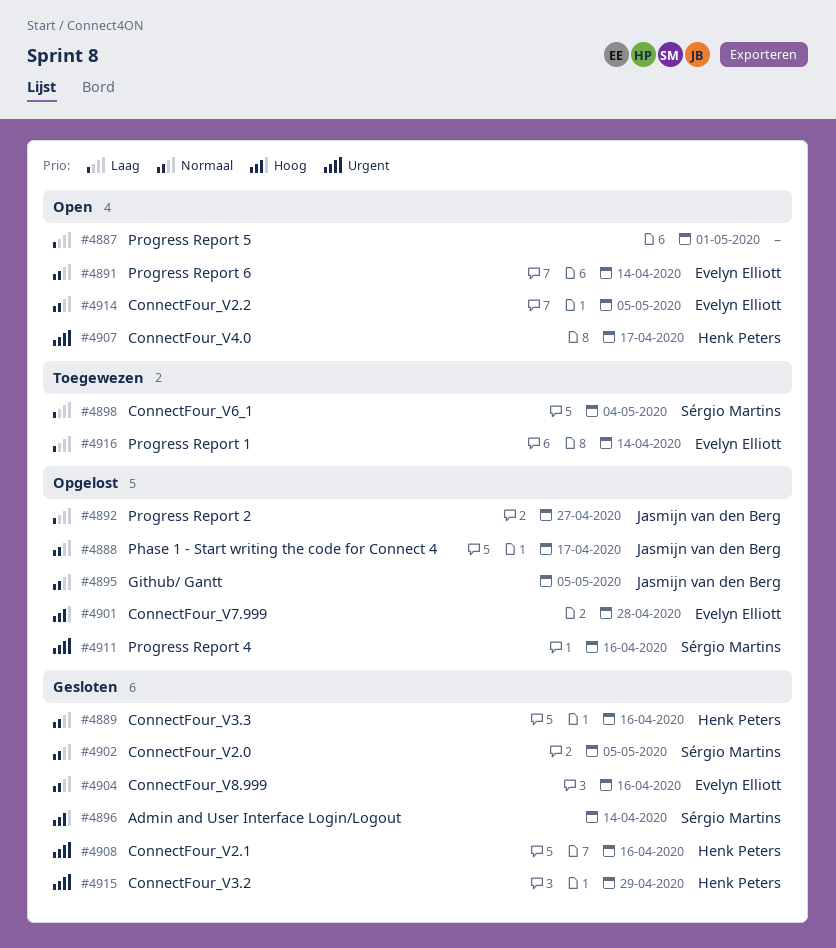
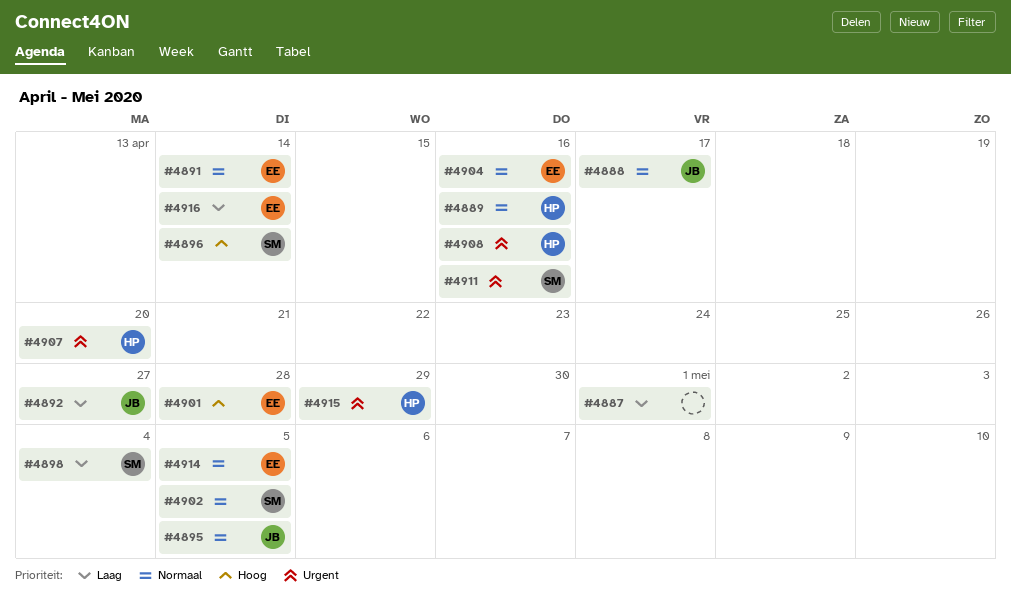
#4907, due: Apr 17 -> Apr 20

